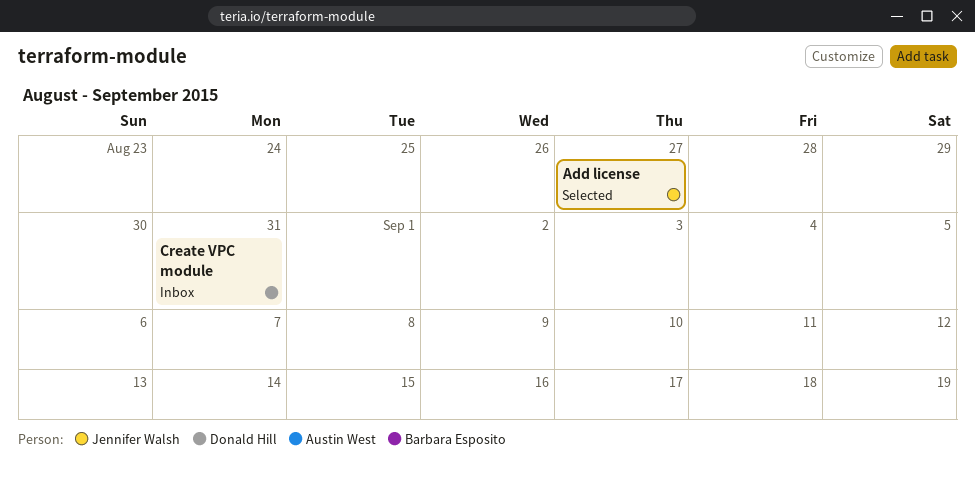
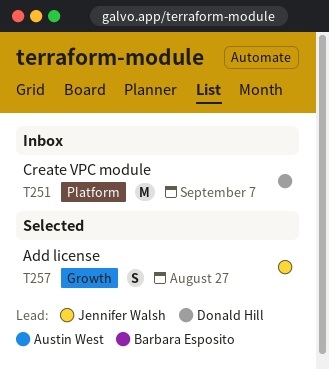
Create VPC module, due: Aug 31 -> Sep 7

